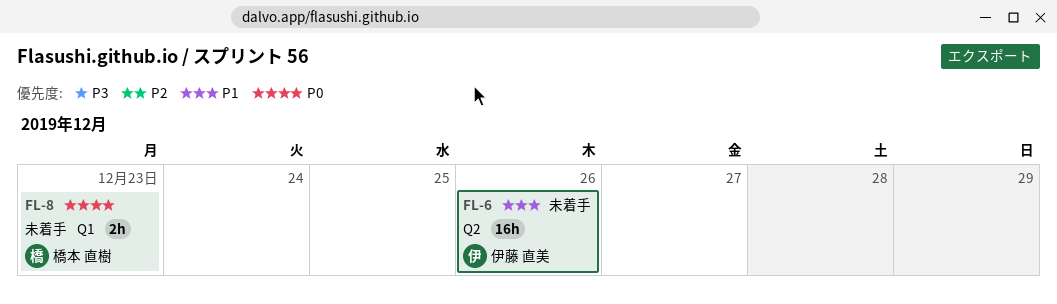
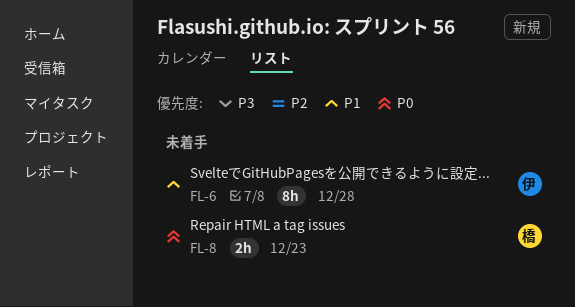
FL-6, estimate: 16h -> 8h
FL-6, day: Dec 26 -> Dec 28

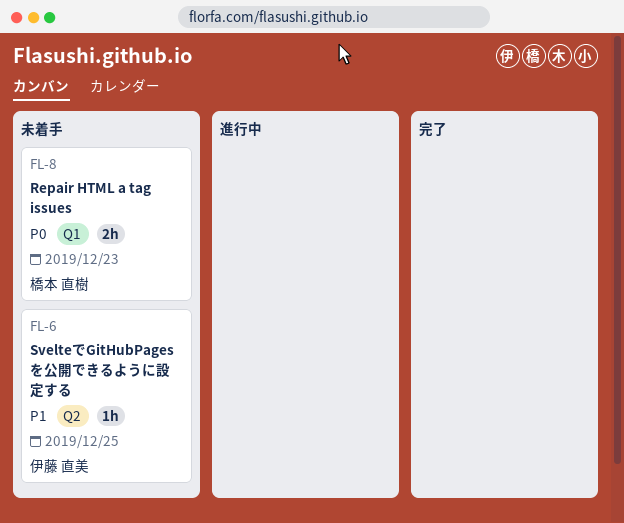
FL-6, estimate: 8h -> 1h
FL-6, day: Dec 28 -> Dec 25

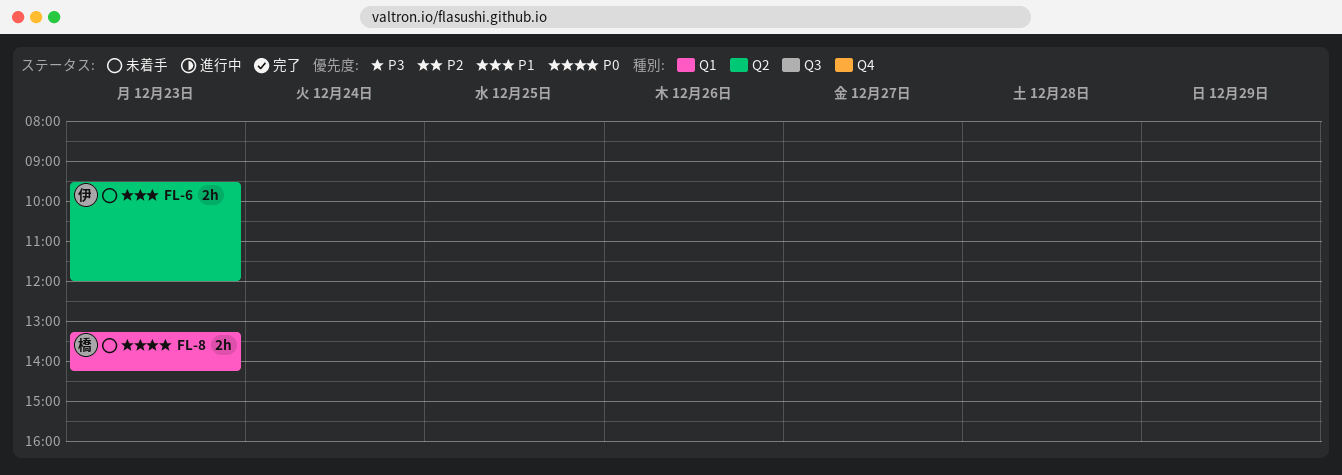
FL-6, estimate: 1h -> 2h
FL-6, day: Dec 25 -> Dec 23

